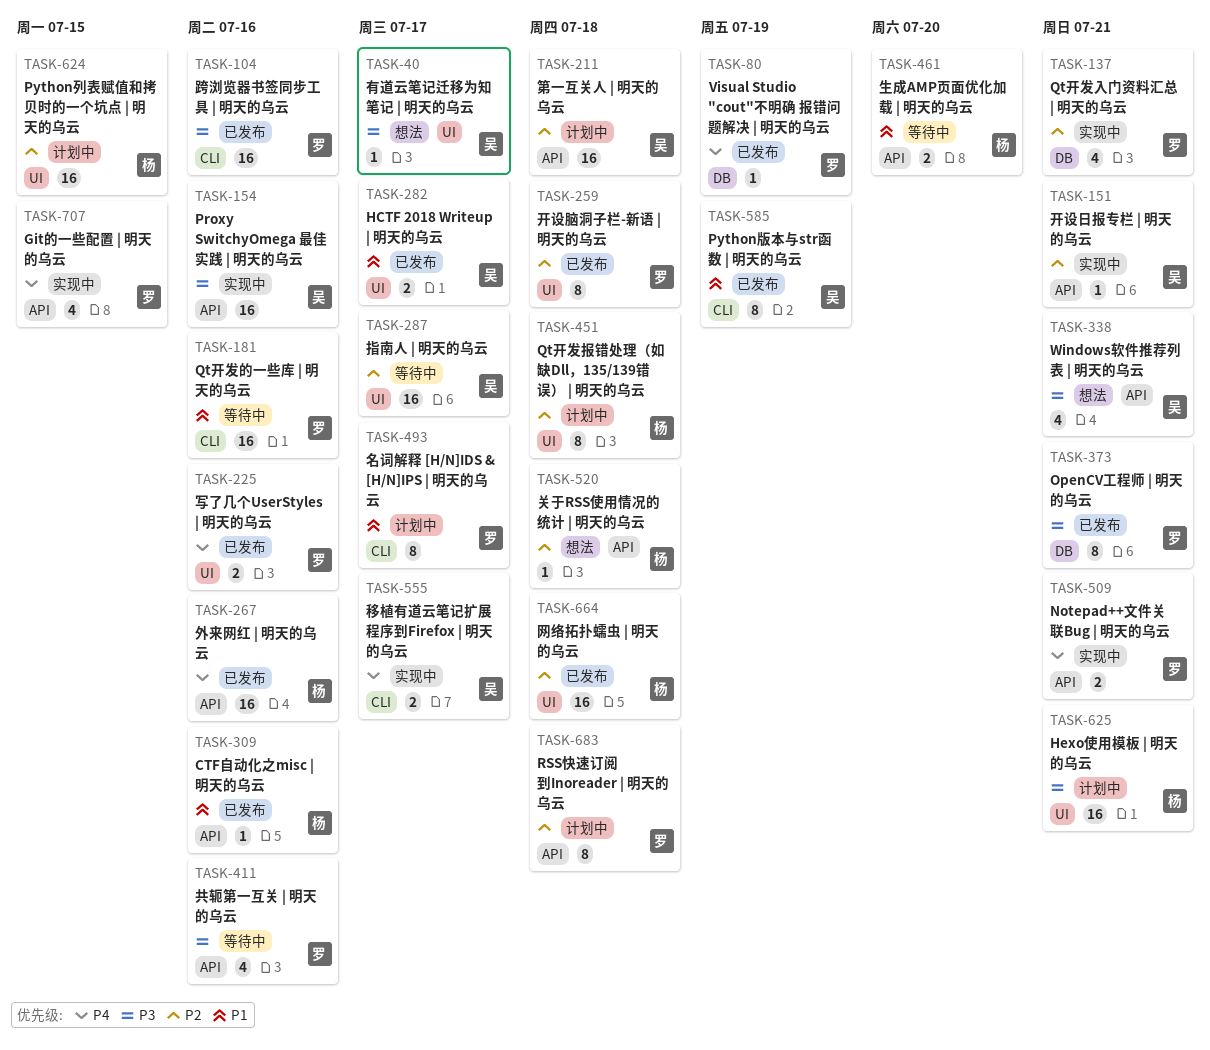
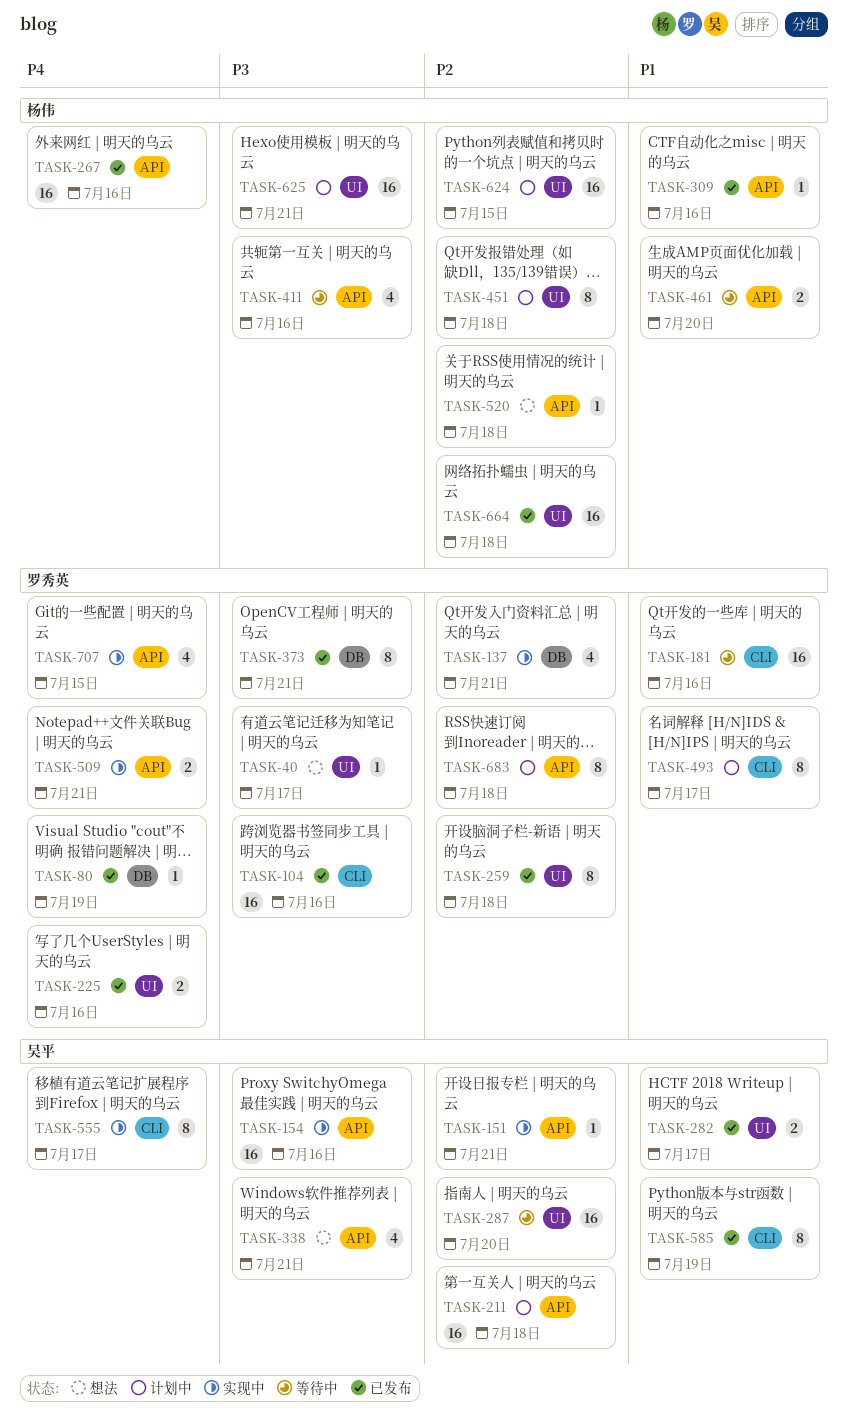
TASK-40, owner: 吴平 -> 罗秀英
TASK-287, due: Jul 17 -> Jul 20
TASK-411, owner: 罗秀英 -> 杨伟
TASK-555, estimate: 2 -> 8

